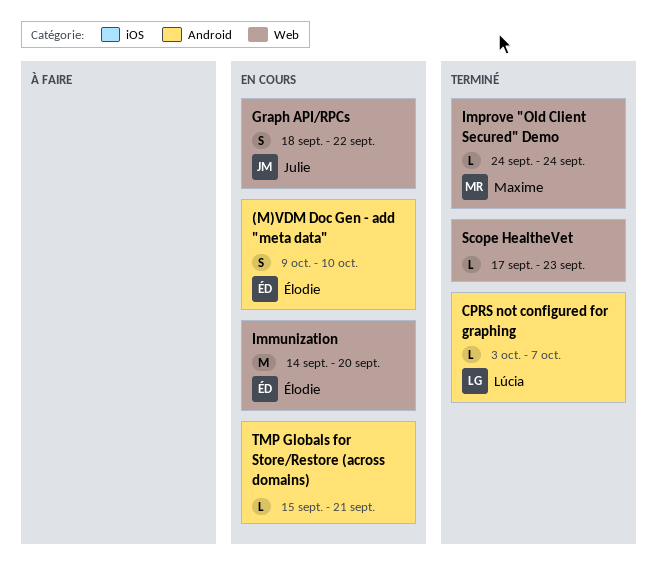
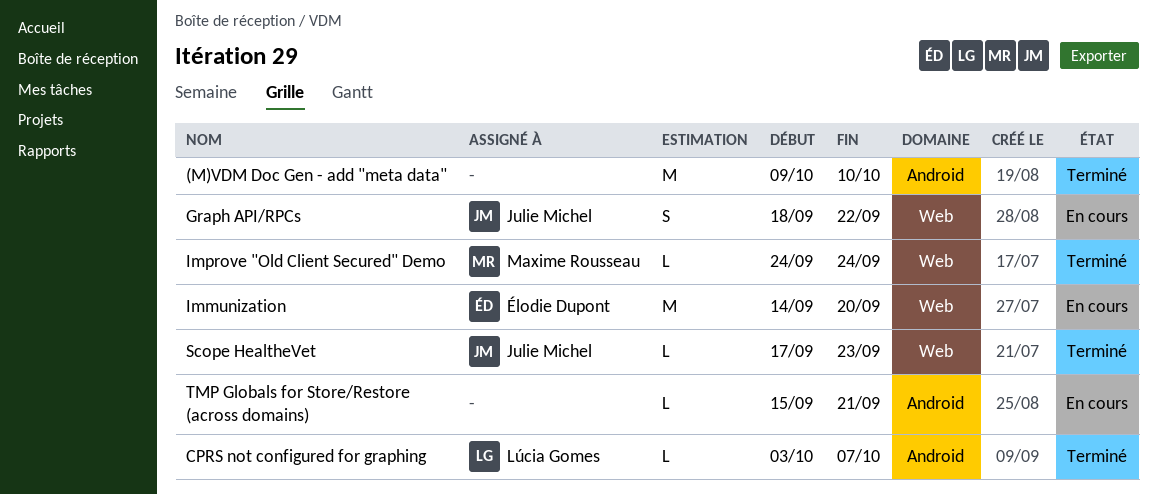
(M)VDM Doc Gen - add "meta data", status: En cours -> Terminé
(M)VDM Doc Gen - add "meta data", owner: Élodie Dupont -> none
(M)VDM Doc Gen - add "meta data", estimate: S -> M
Scope HealtheVet, owner: none -> Julie Michel

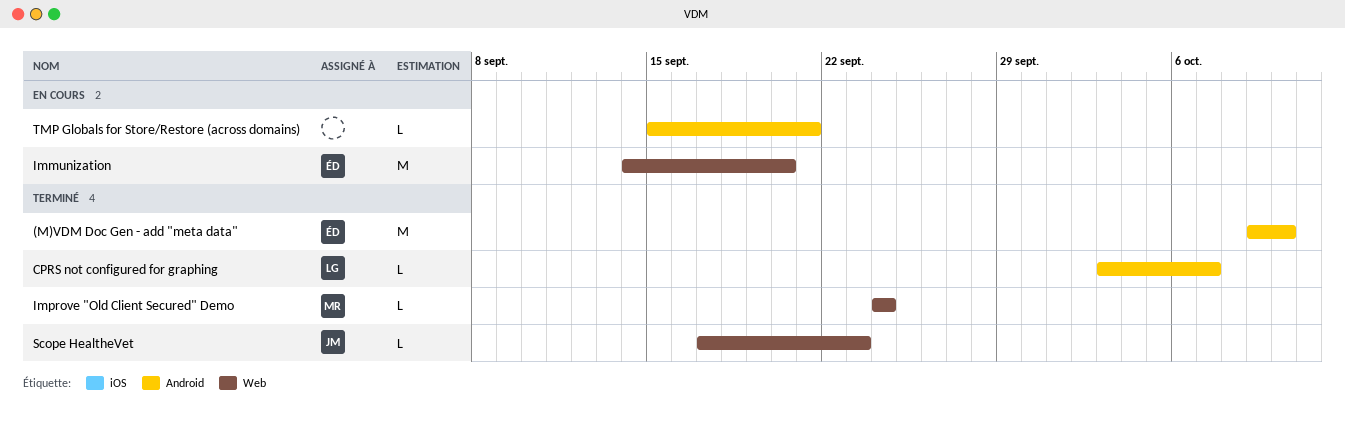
(M)VDM Doc Gen - add "meta data", owner: none -> Élodie Dupont
Graph API/RPCs: present -> none

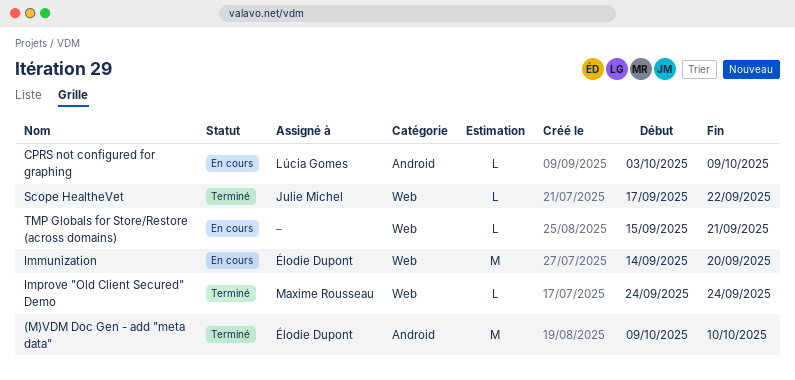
CPRS not configured for graphing, status: Terminé -> En cours
CPRS not configured for graphing, due: Oct 7 -> Oct 9
Scope HealtheVet, due: Sep 23 -> Sep 22
TMP Globals for Store/Restore (across domains), label: Android -> Web

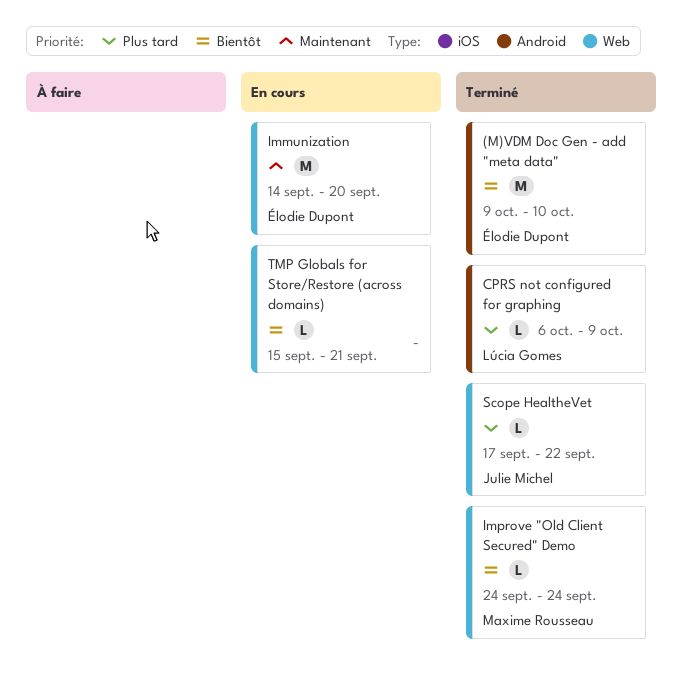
CPRS not configured for graphing, status: En cours -> Terminé
CPRS not configured for graphing, start: Oct 3 -> Oct 6

